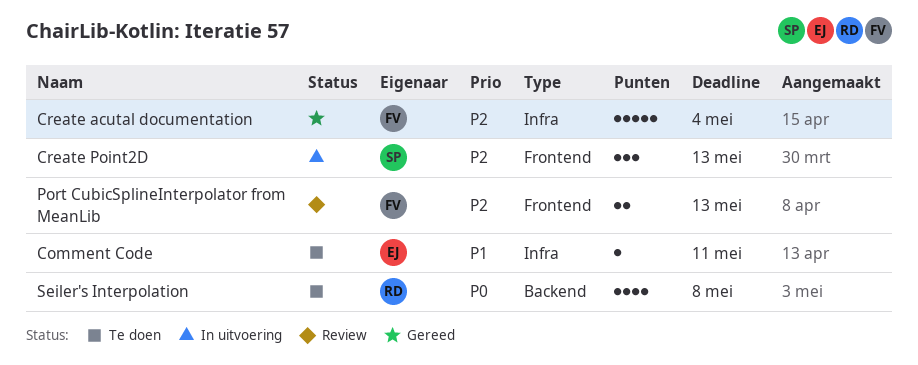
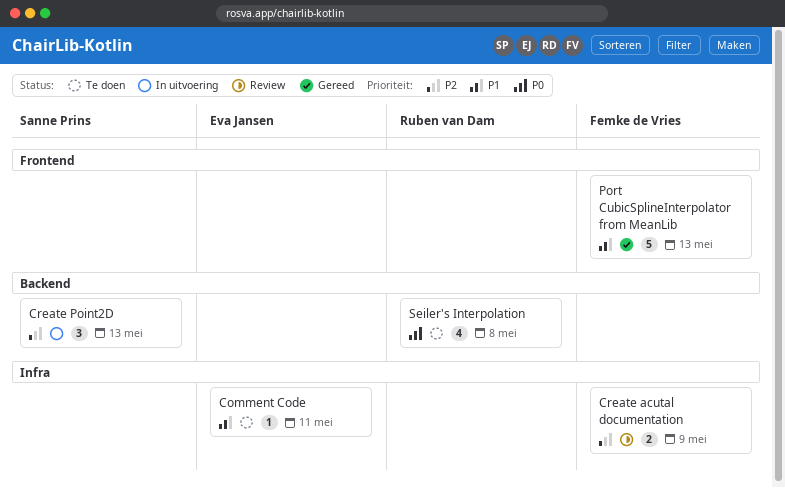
Create acutal documentation, status: Gereed -> Review
Create acutal documentation, estimate: 5 -> 2
Create acutal documentation, due: May 4 -> May 9
Create Point2D, label: Frontend -> Backend
Port CubicSplineInterpolator from MeanLib, status: Review -> Gereed
Port CubicSplineInterpolator from MeanLib, priority: P2 -> P1
Port CubicSplineInterpolator from MeanLib, estimate: 2 -> 5

